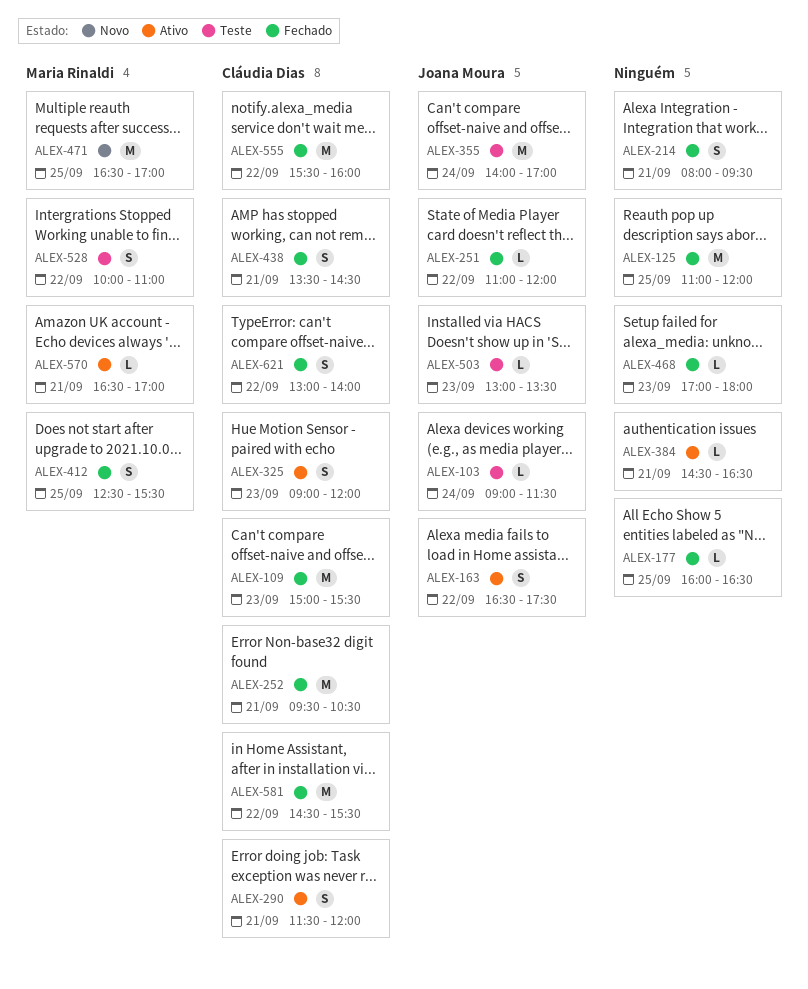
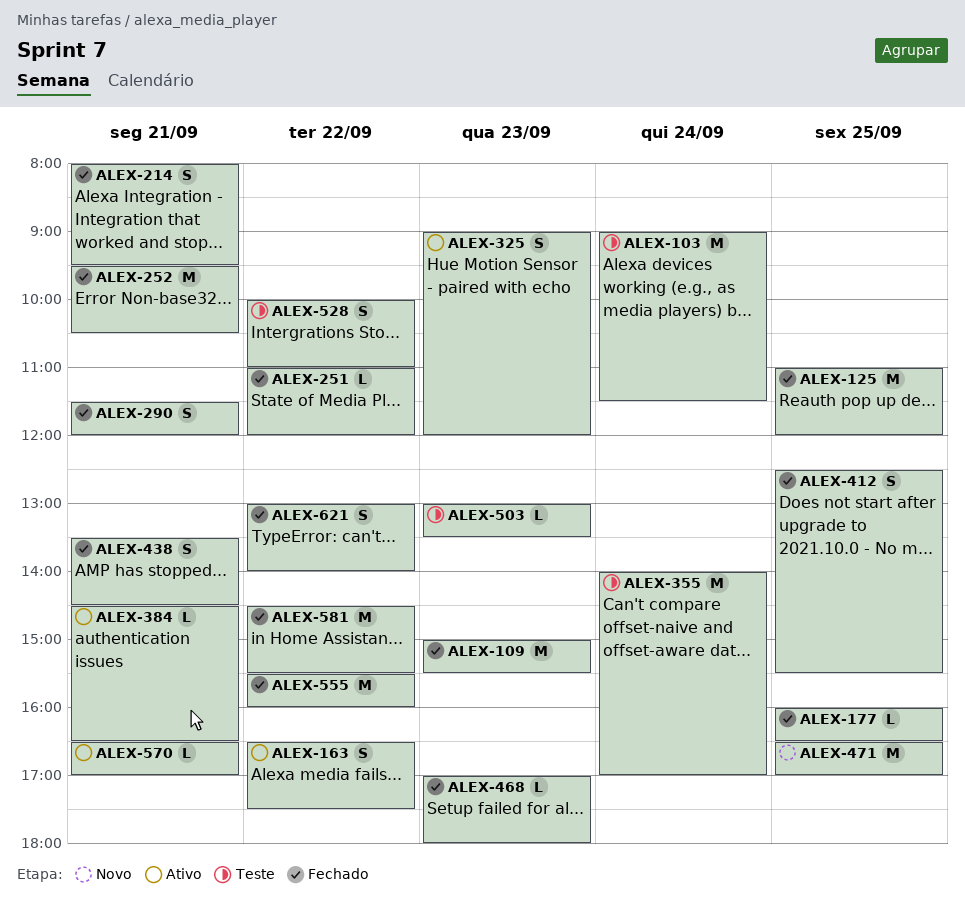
ALEX-103, estimate: L -> M
ALEX-290, status: Ativo -> Fechado

